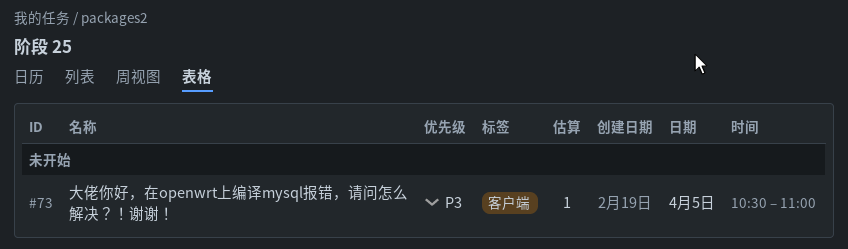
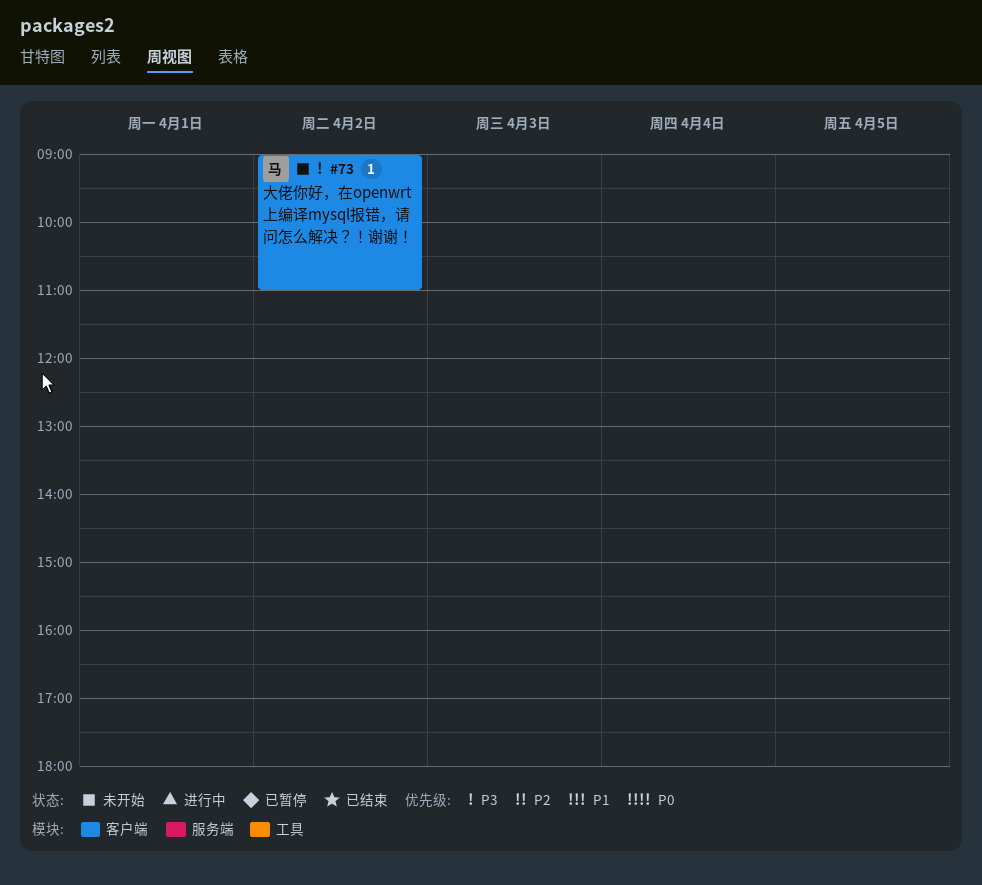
#73, day: Apr 5 -> Apr 2
#73, begins: 10:30 -> 09:00

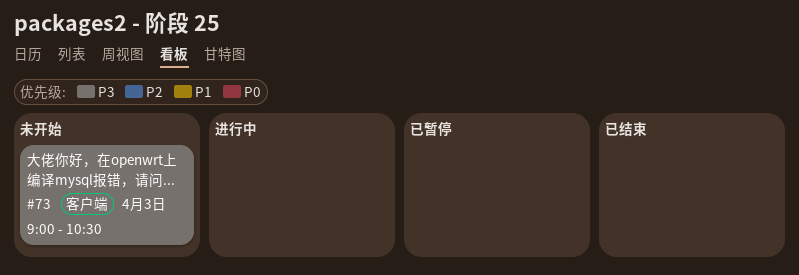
#73, day: Apr 2 -> Apr 3
#73, ends: 11:00 -> 10:30

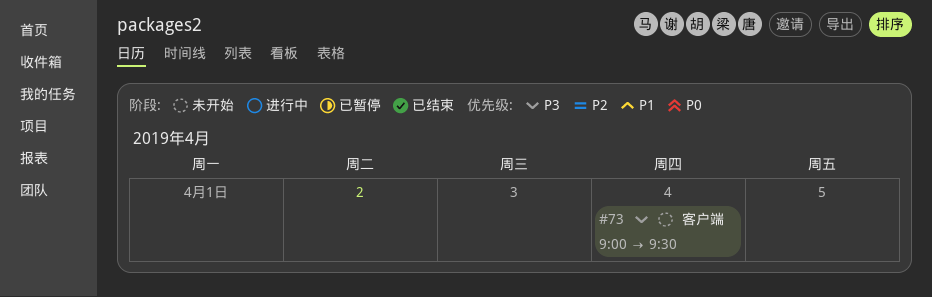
#73, day: Apr 3 -> Apr 4
#73, ends: 10:30 -> 09:30

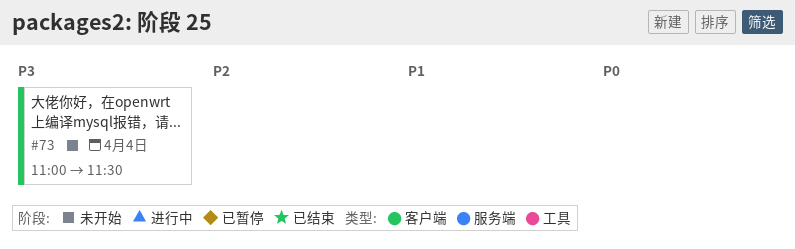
#73, begins: 09:00 -> 11:00
#73, ends: 09:30 -> 11:30

